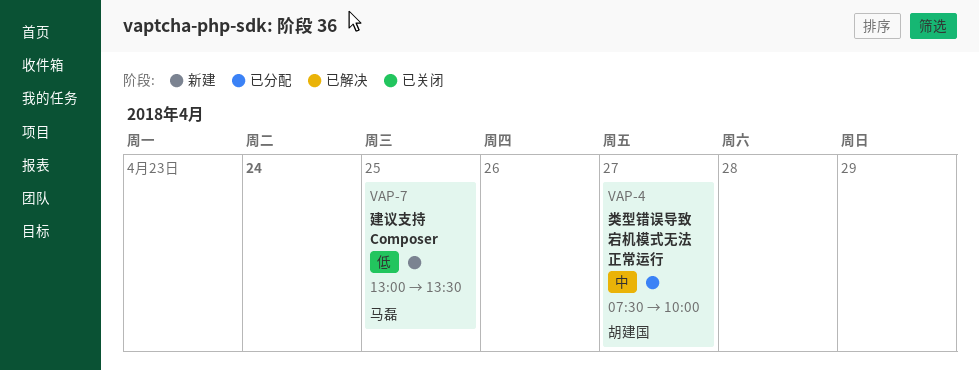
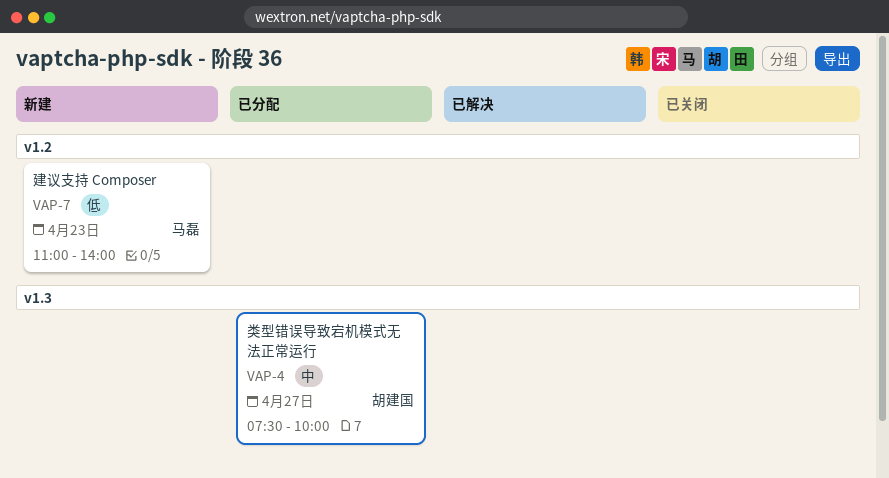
VAP-7, day: Apr 25 -> Apr 23
VAP-7, begins: 13:00 -> 11:00
VAP-7, ends: 13:30 -> 14:00

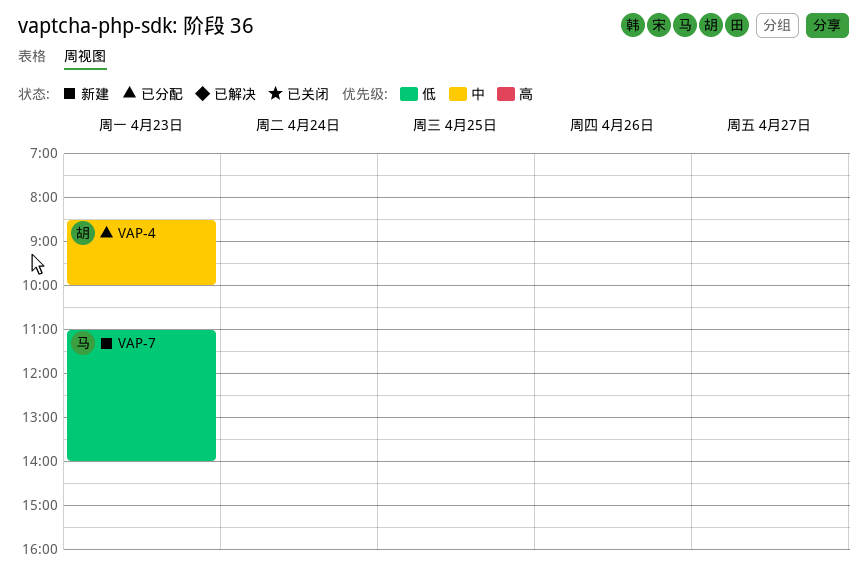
VAP-4, day: Apr 27 -> Apr 23
VAP-4, begins: 07:30 -> 08:30

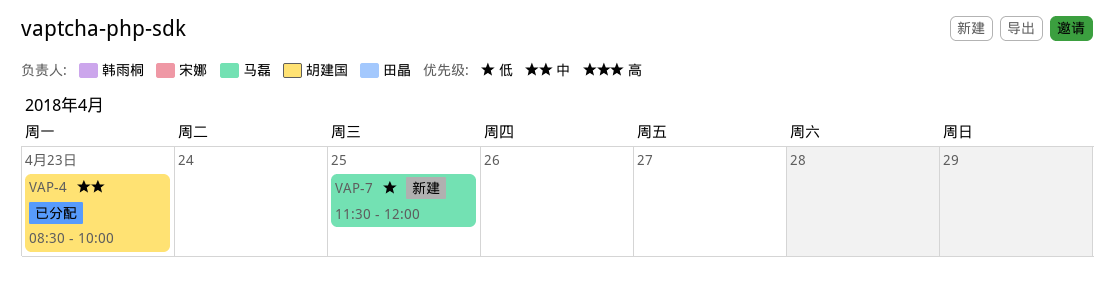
VAP-7, day: Apr 23 -> Apr 25
VAP-7, begins: 11:00 -> 11:30
VAP-7, ends: 14:00 -> 12:00

